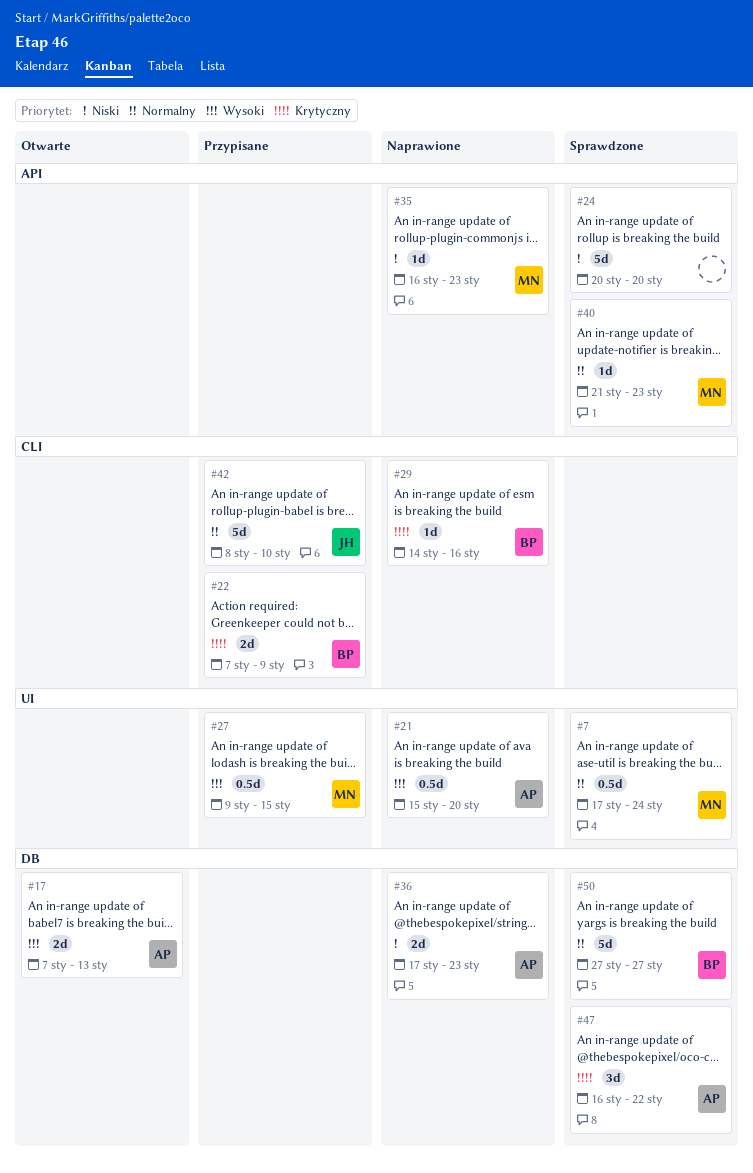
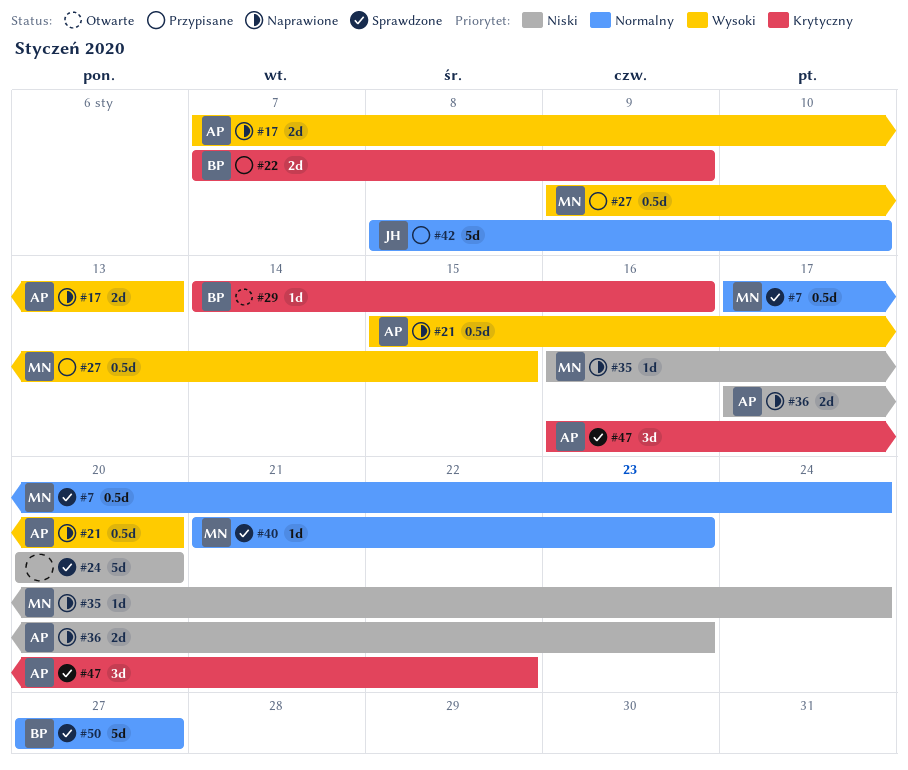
#17, status: Otwarte -> Naprawione
#29, status: Naprawione -> Otwarte
#35, due: Jan 23 -> Jan 24

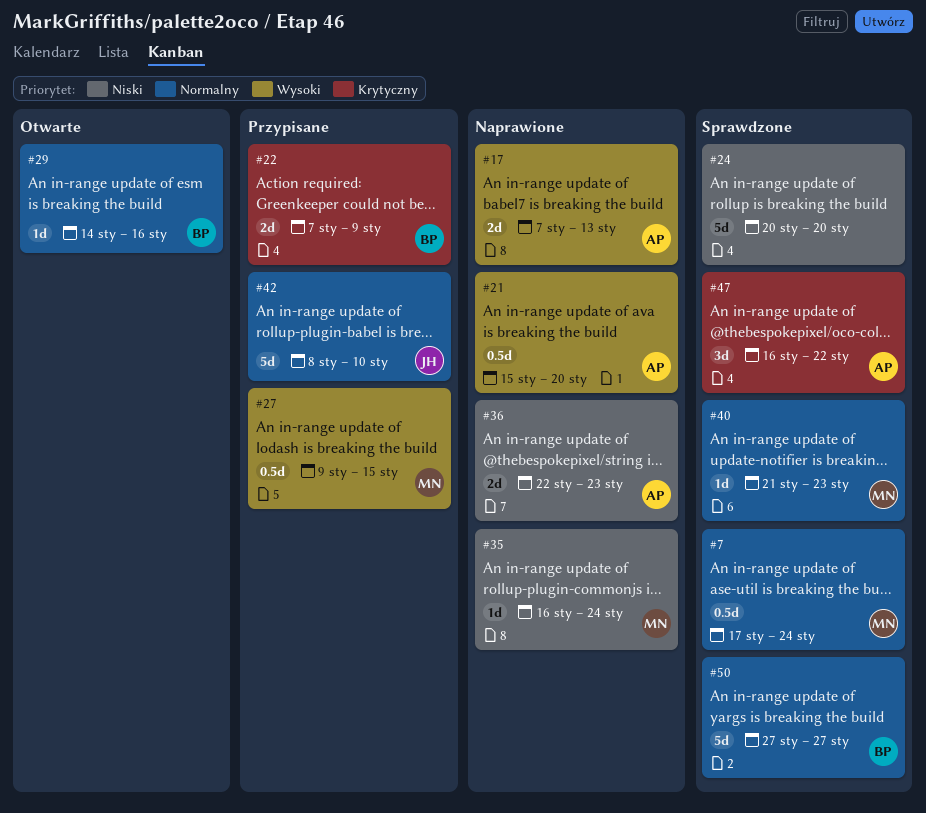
#29, priority: Krytyczny -> Normalny
#36, start: Jan 17 -> Jan 22

